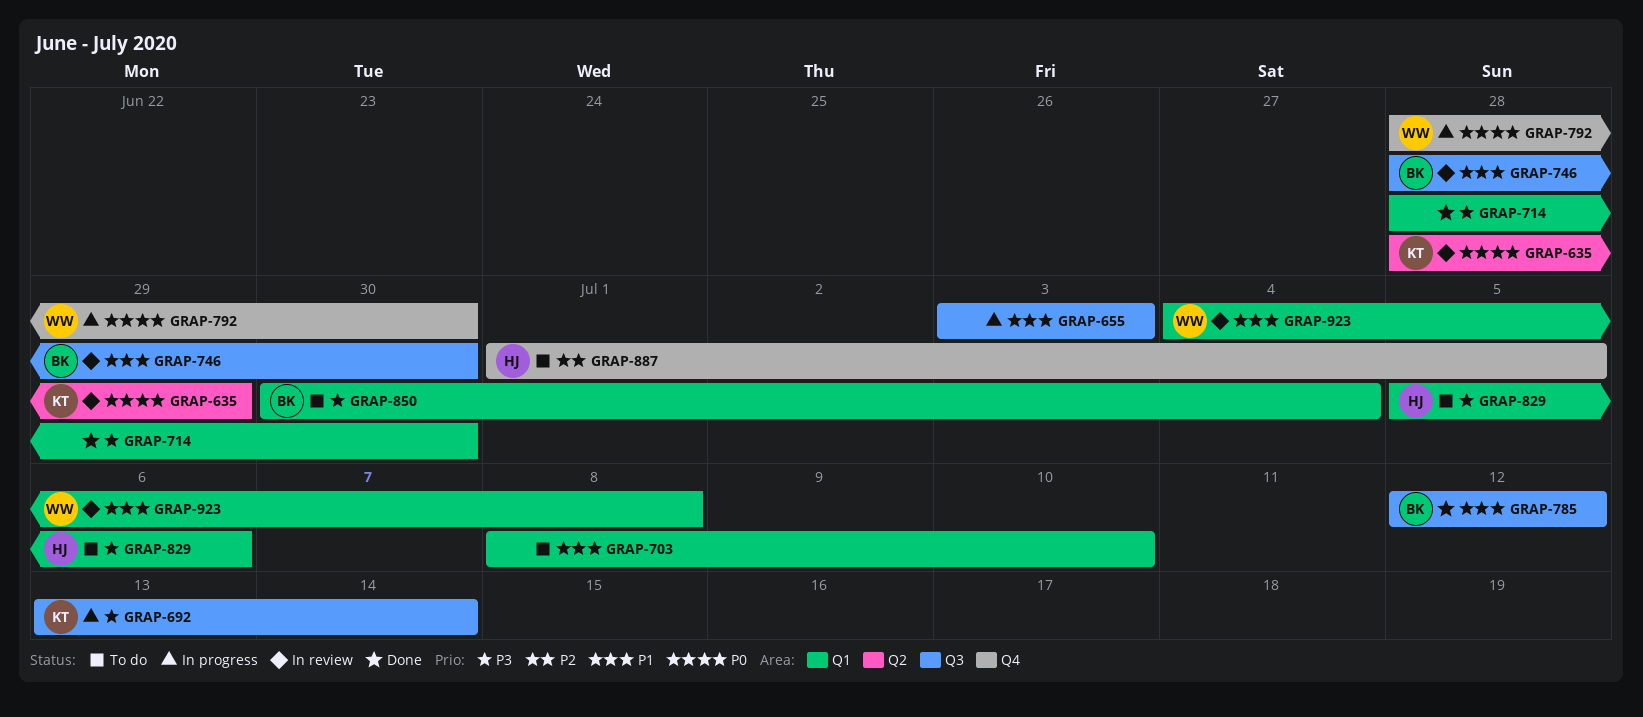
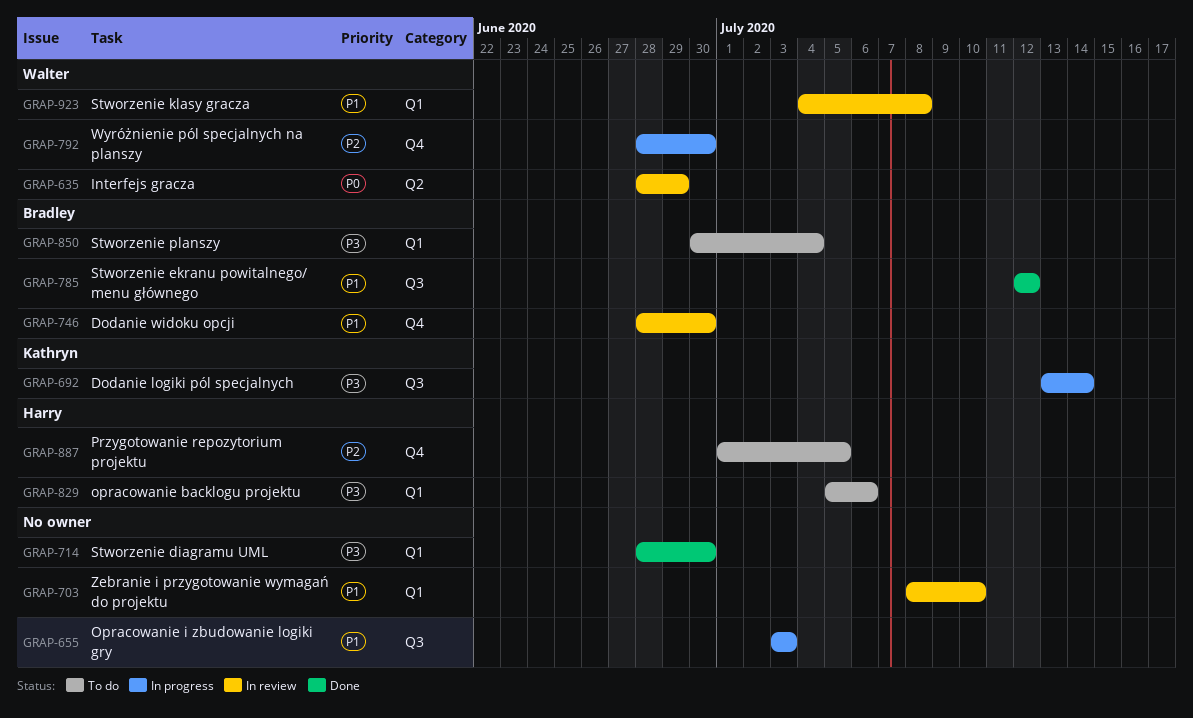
GRAP-635, owner: Kathryn -> Walter
GRAP-703, status: To do -> In review
GRAP-746, label: Q3 -> Q4
GRAP-792, priority: P0 -> P2

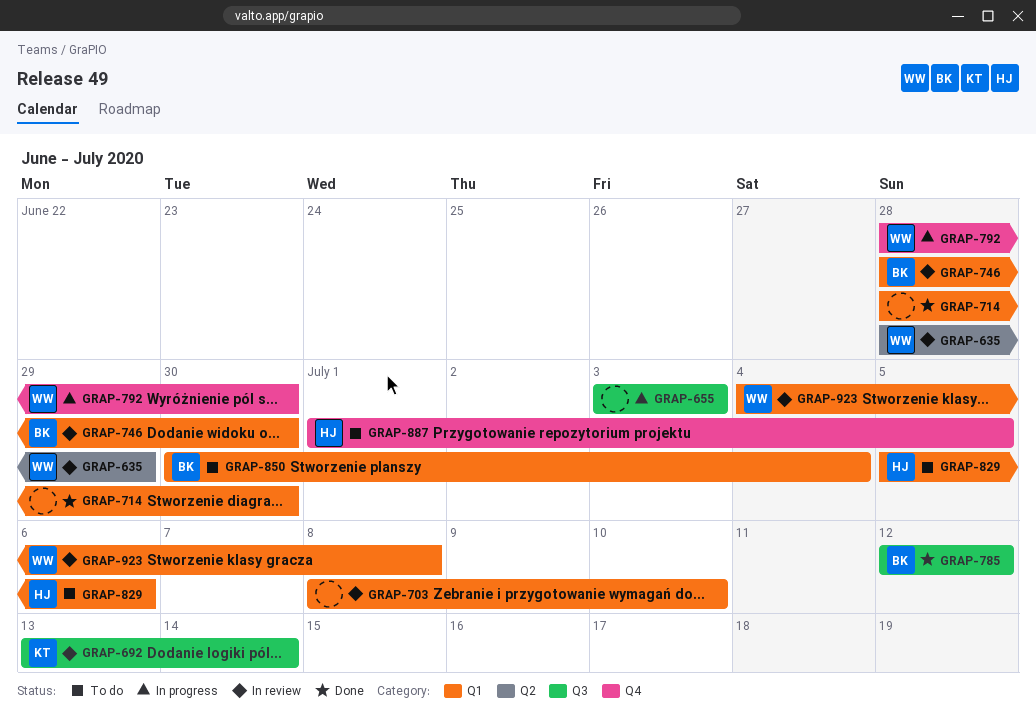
GRAP-692, status: In progress -> In review
GRAP-746, label: Q4 -> Q1

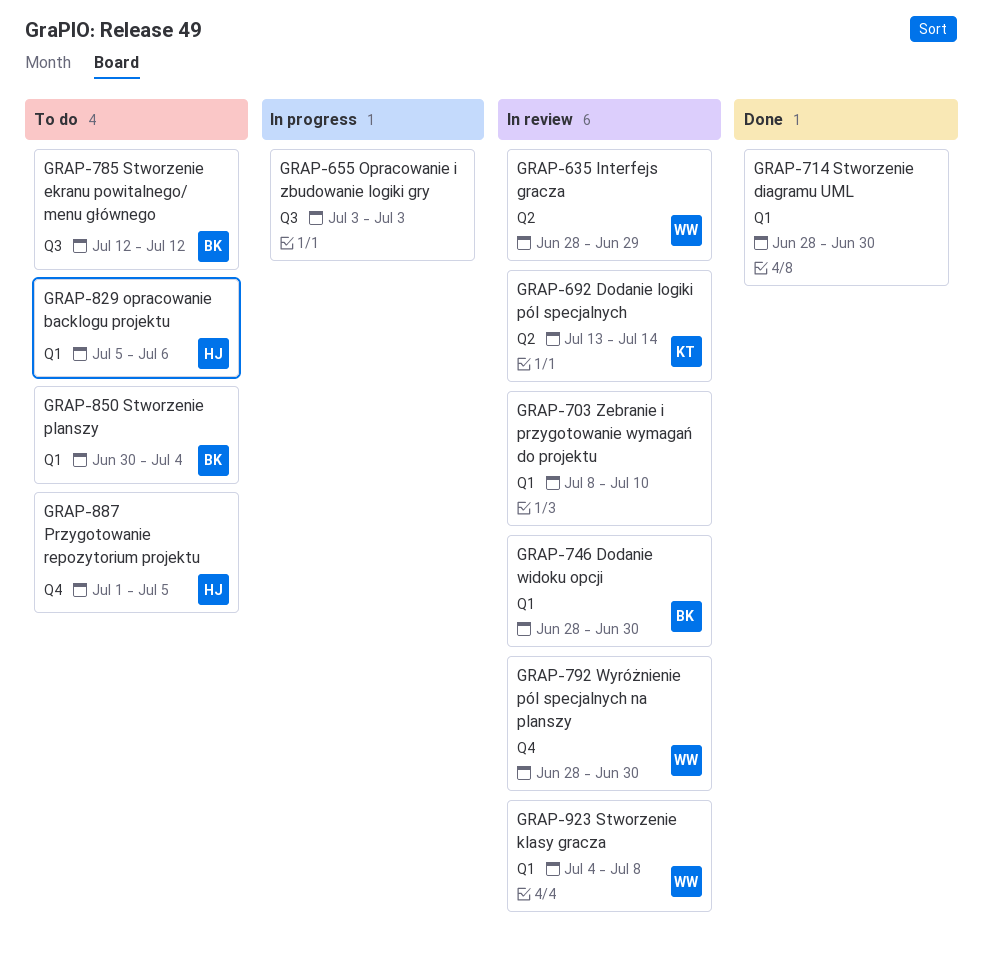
GRAP-692, label: Q3 -> Q2
GRAP-785, status: Done -> To do
GRAP-792, status: In progress -> In review

